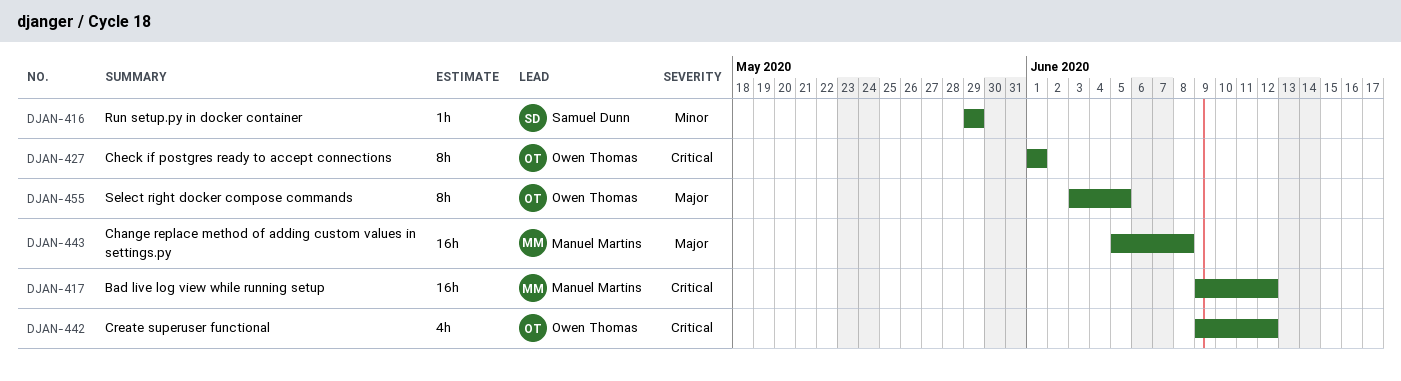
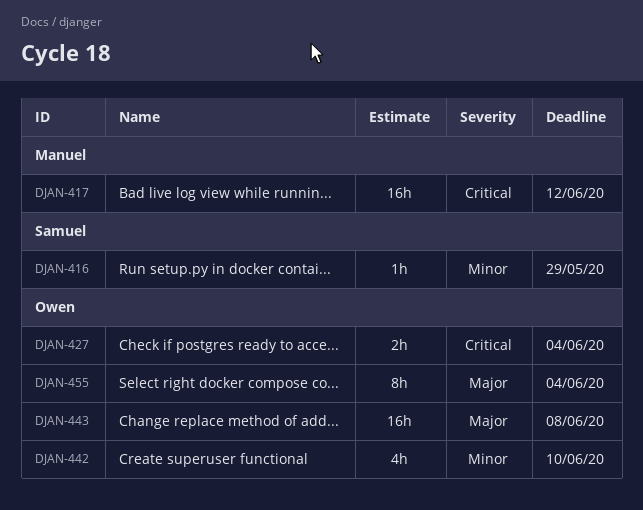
DJAN-427, estimate: 8h -> 2h
DJAN-427, due: Jun 1 -> Jun 4
DJAN-442, priority: Critical -> Minor
DJAN-442, due: Jun 12 -> Jun 10
DJAN-443, owner: Manuel Martins -> Owen Thomas
DJAN-455, due: Jun 5 -> Jun 4

